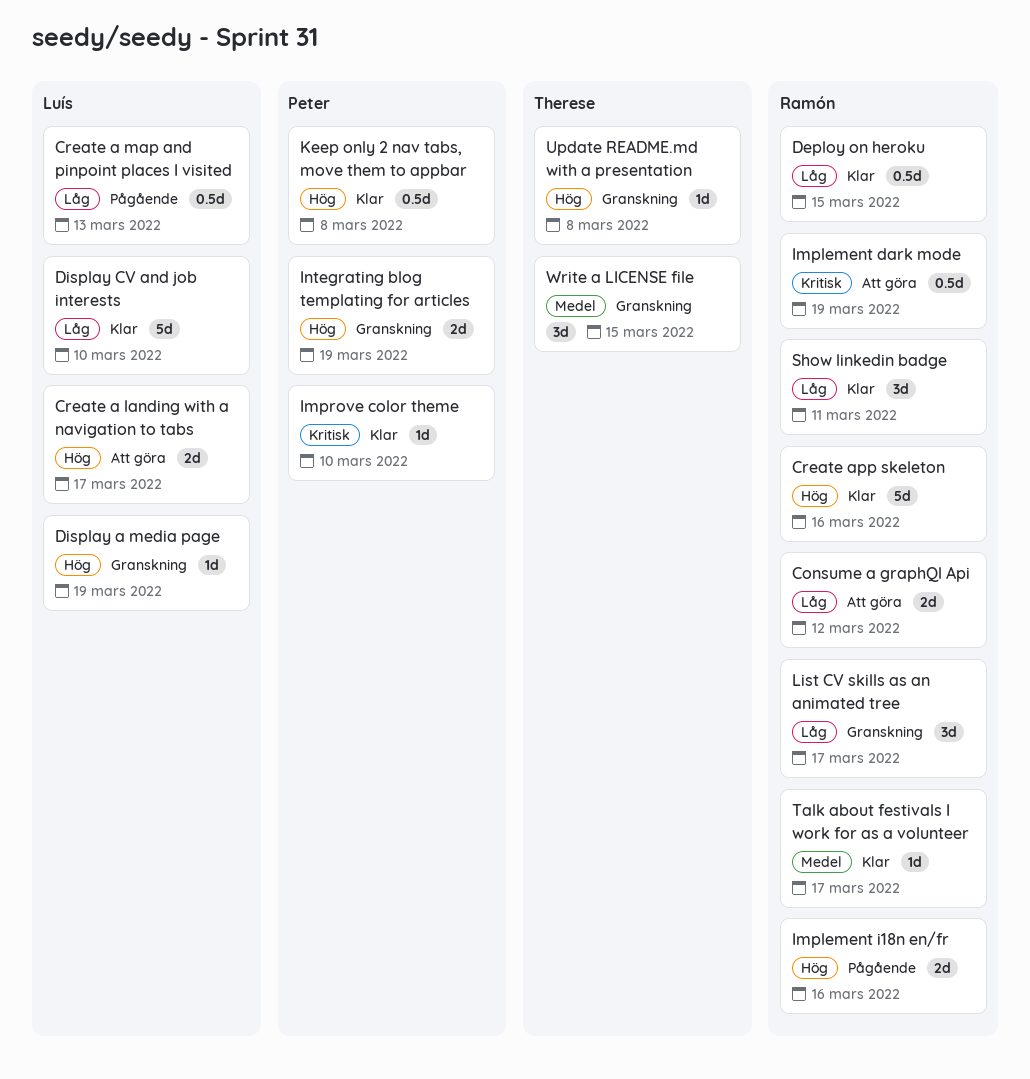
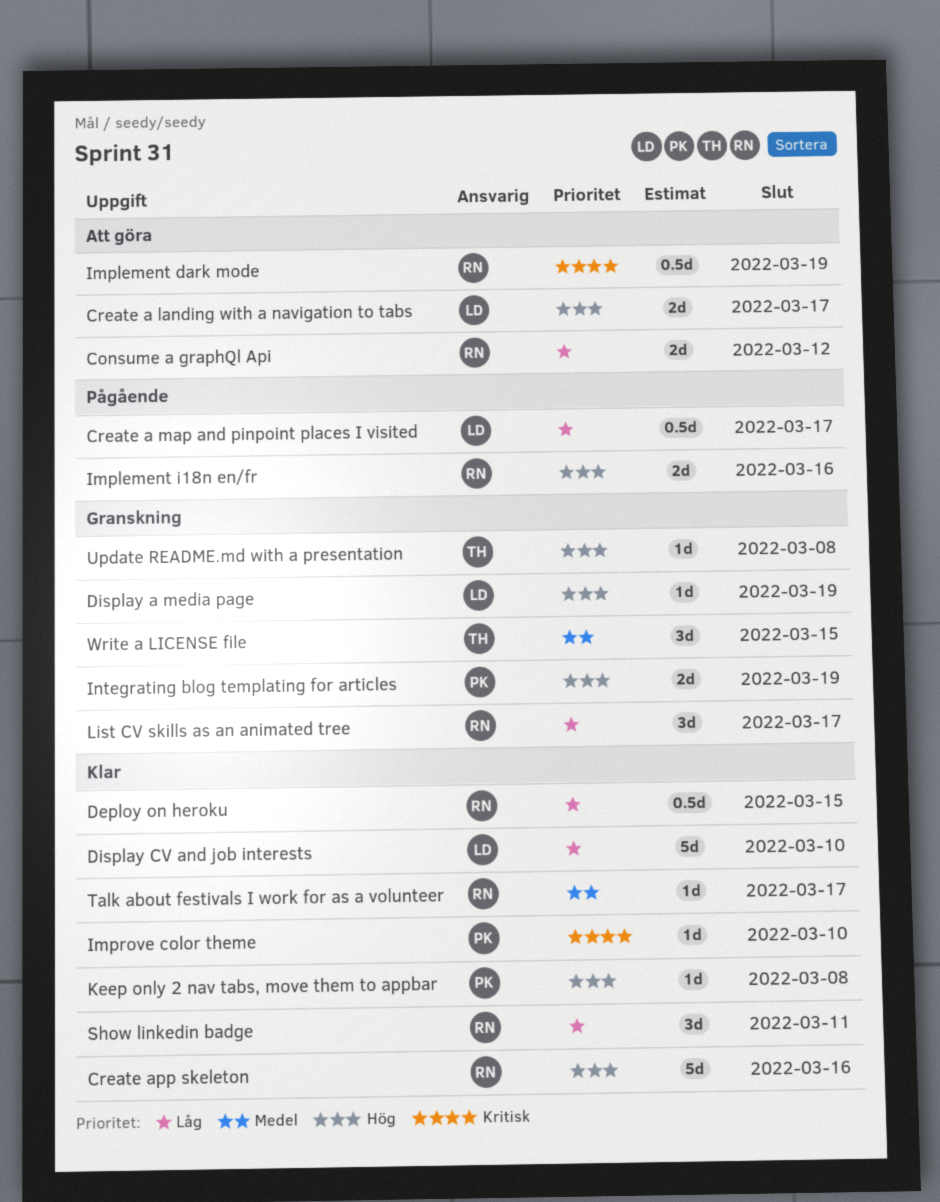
Create a map and pinpoint places I visited, due: Mar 13 -> Mar 17
Keep only 2 nav tabs, move them to appbar, estimate: 0.5d -> 1d

